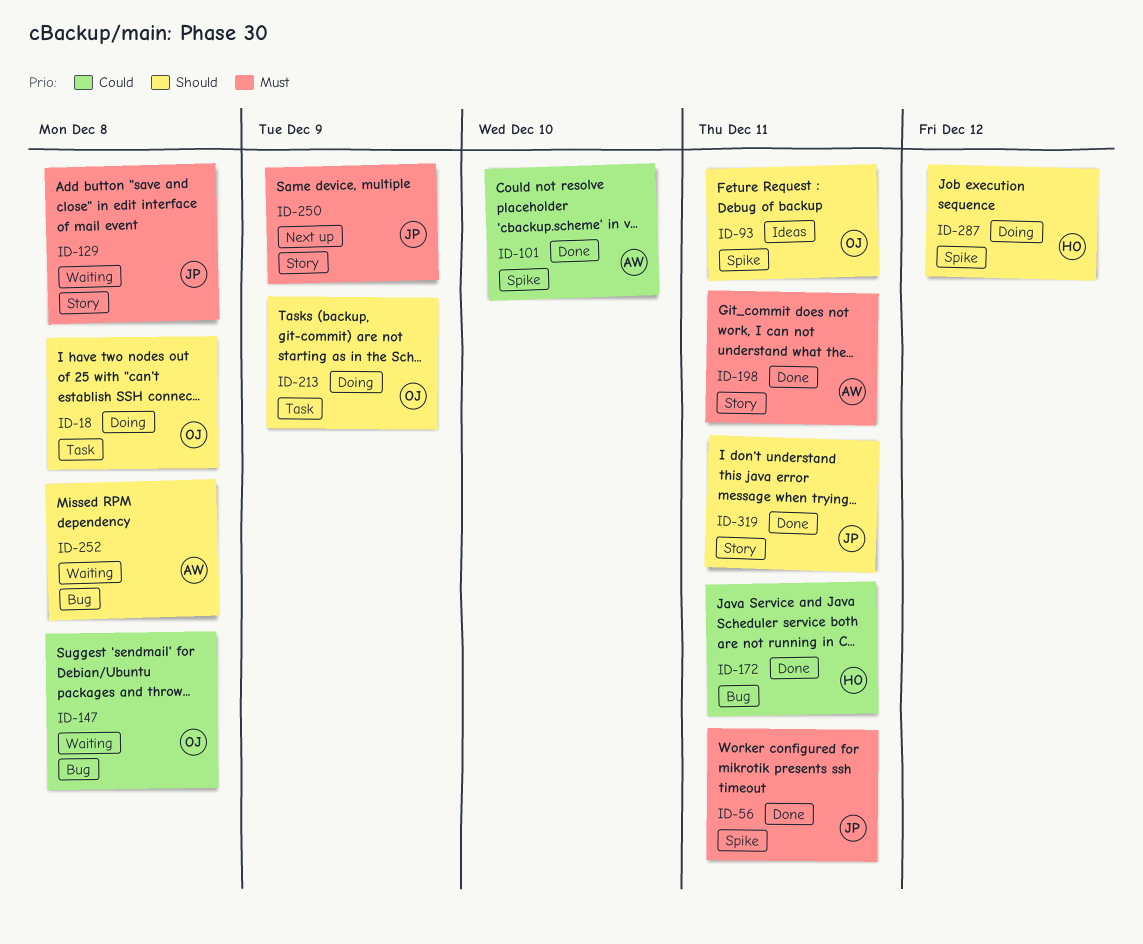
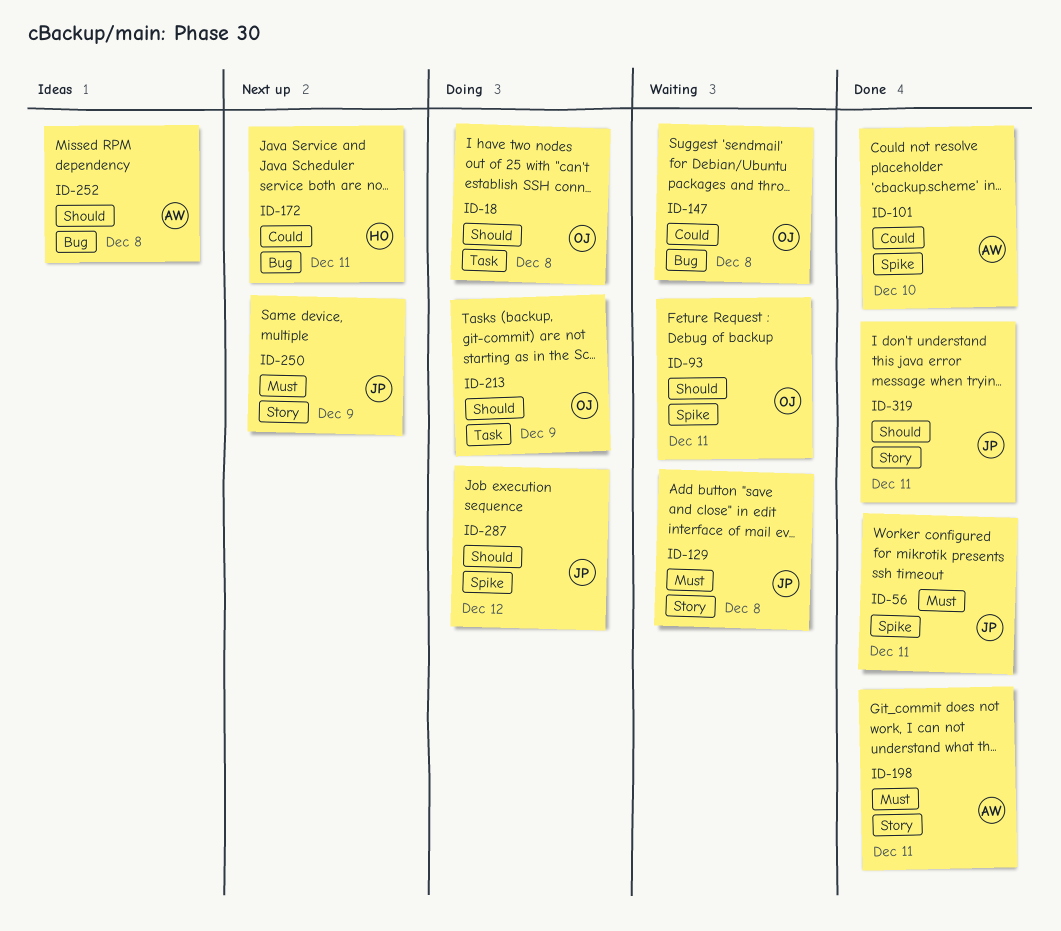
ID-93, status: Ideas -> Waiting
ID-172, status: Done -> Next up
ID-252, status: Waiting -> Ideas
ID-287, owner: HO -> JP

